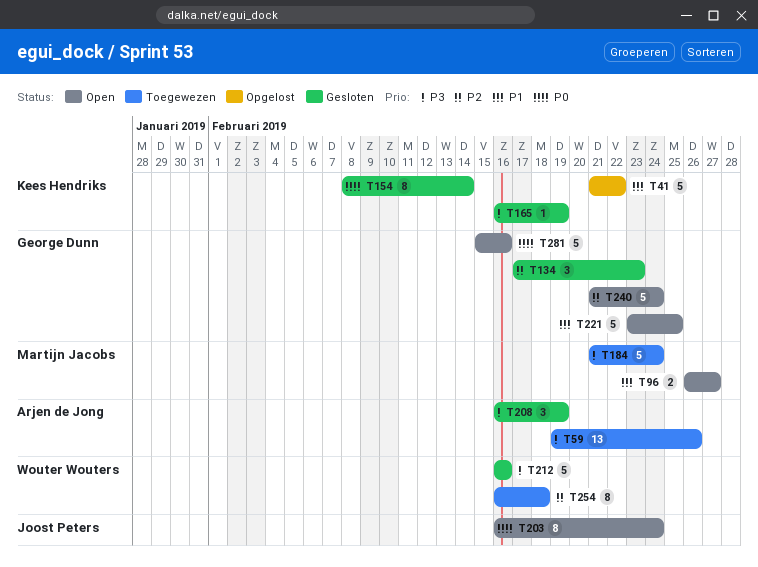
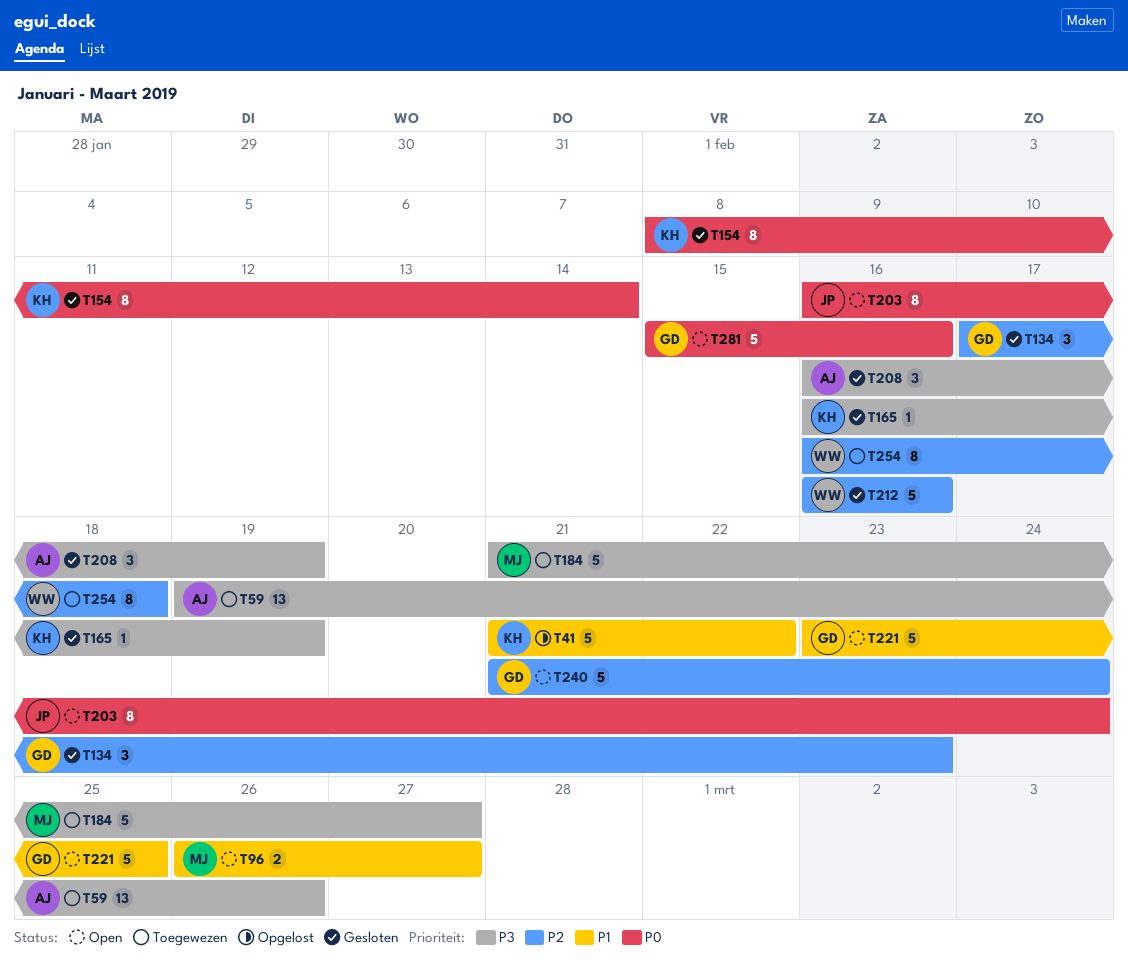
T184, due: Feb 24 -> Feb 27
T212, priority: P3 -> P2

